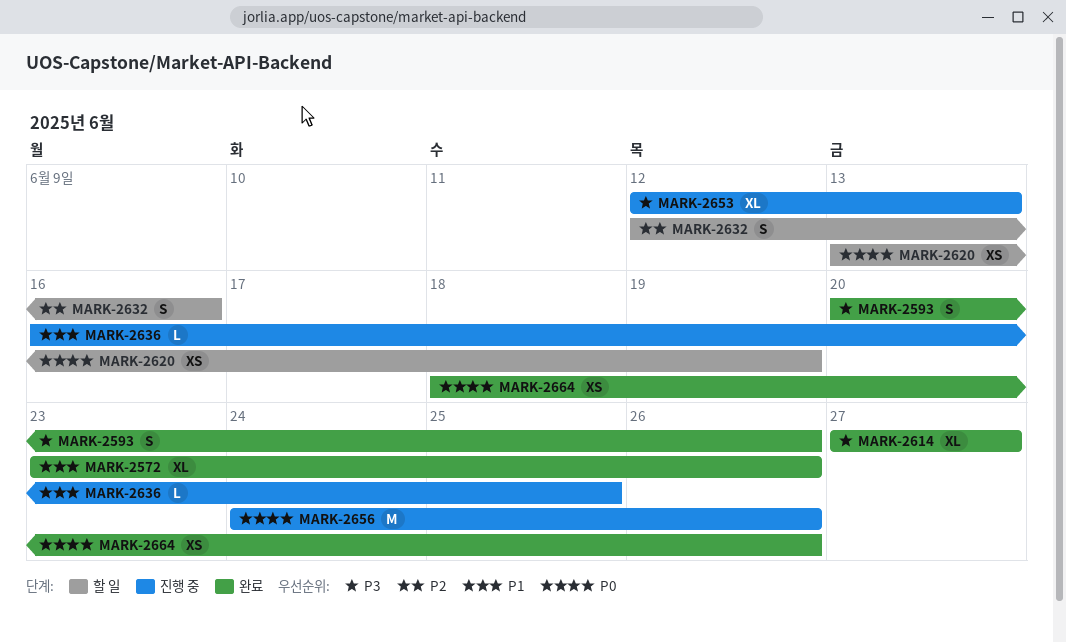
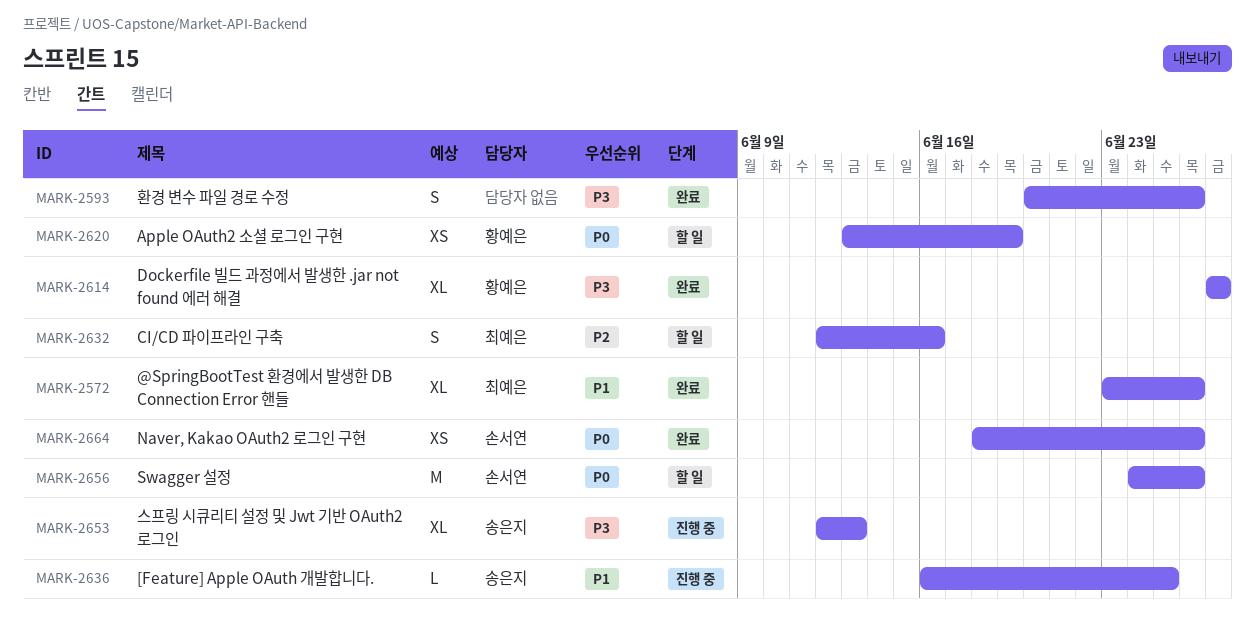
MARK-2656, status: 진행 중 -> 할 일

